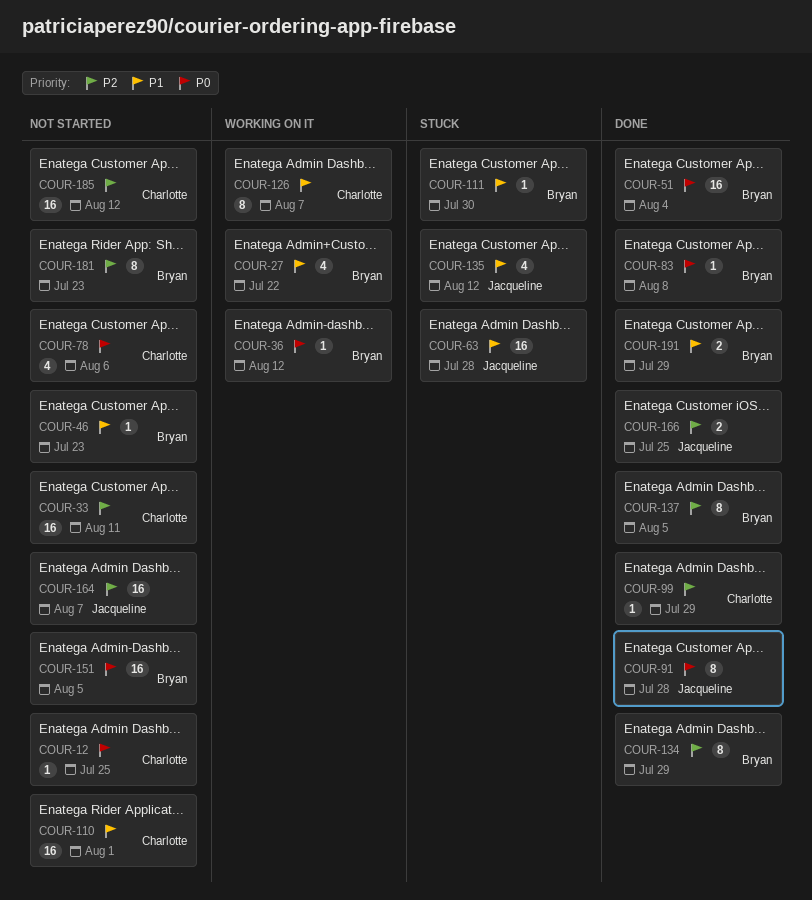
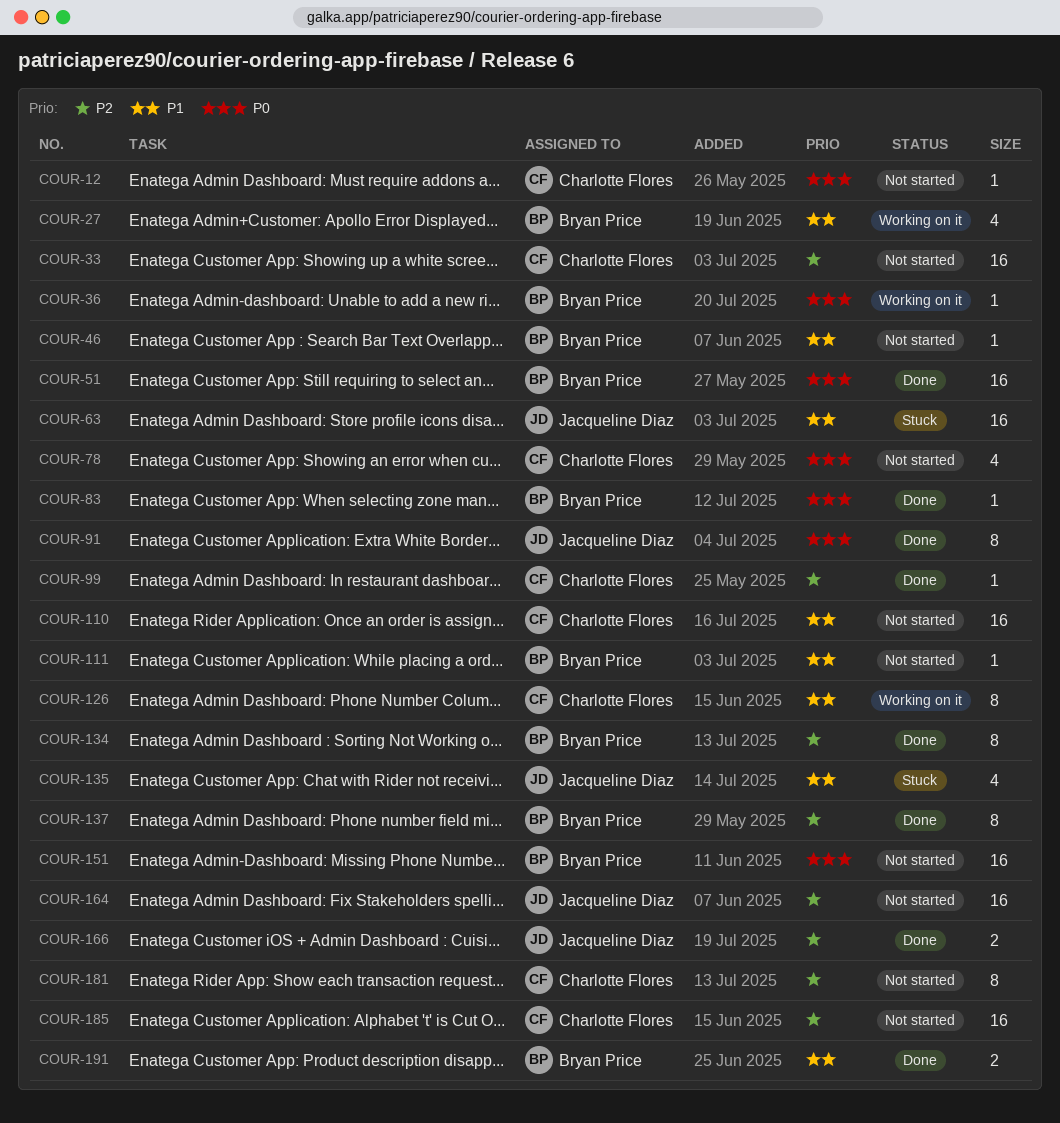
COUR-111, status: Stuck -> Not started
COUR-181, owner: Bryan Price -> Charlotte Flores

